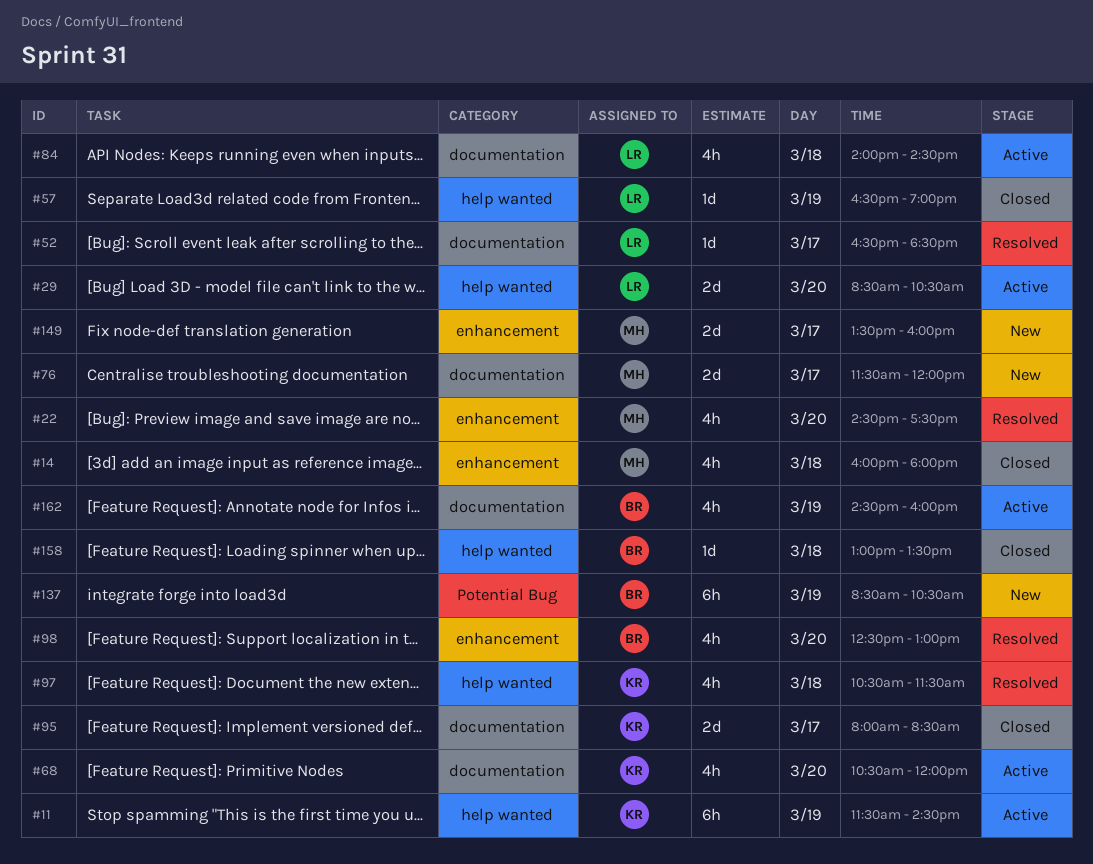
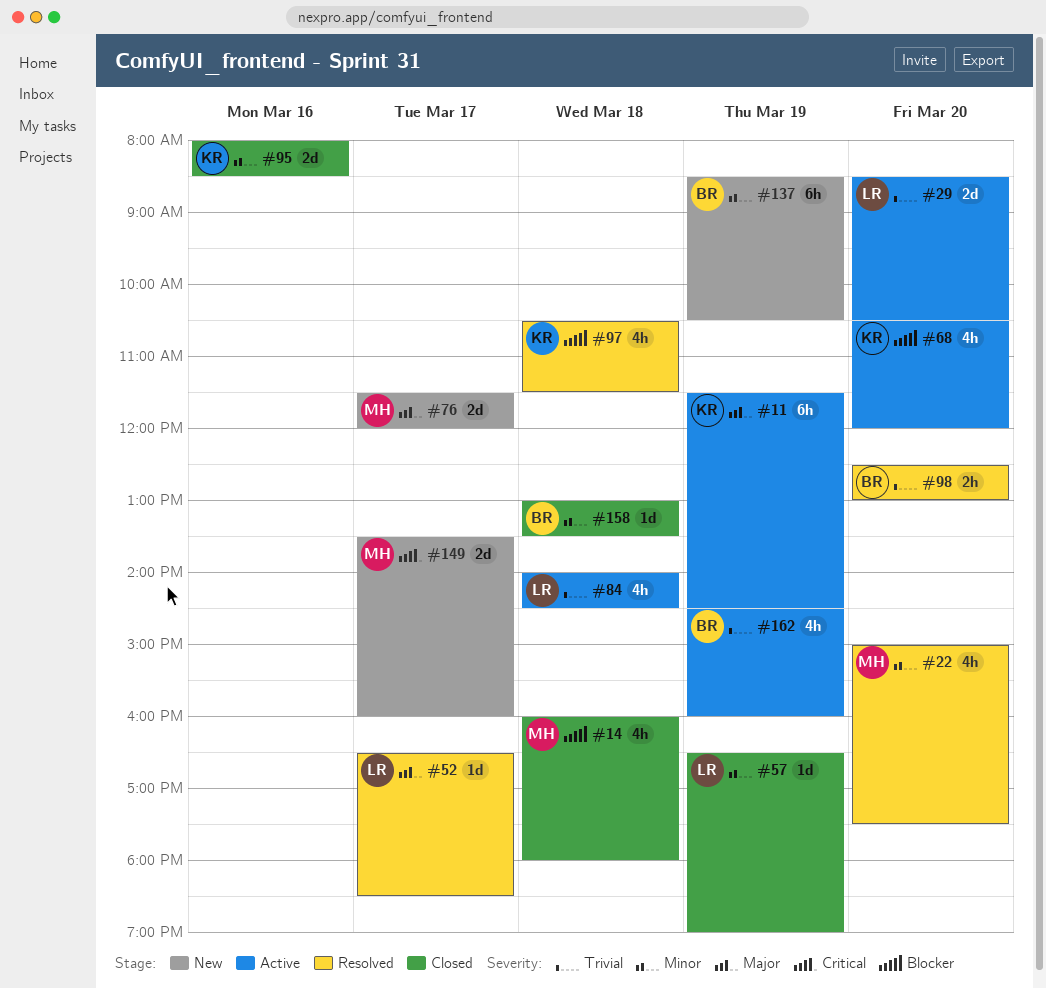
#22, begins: 14:30 -> 15:00
#95, day: Mar 17 -> Mar 16
#98, estimate: 4h -> 2h

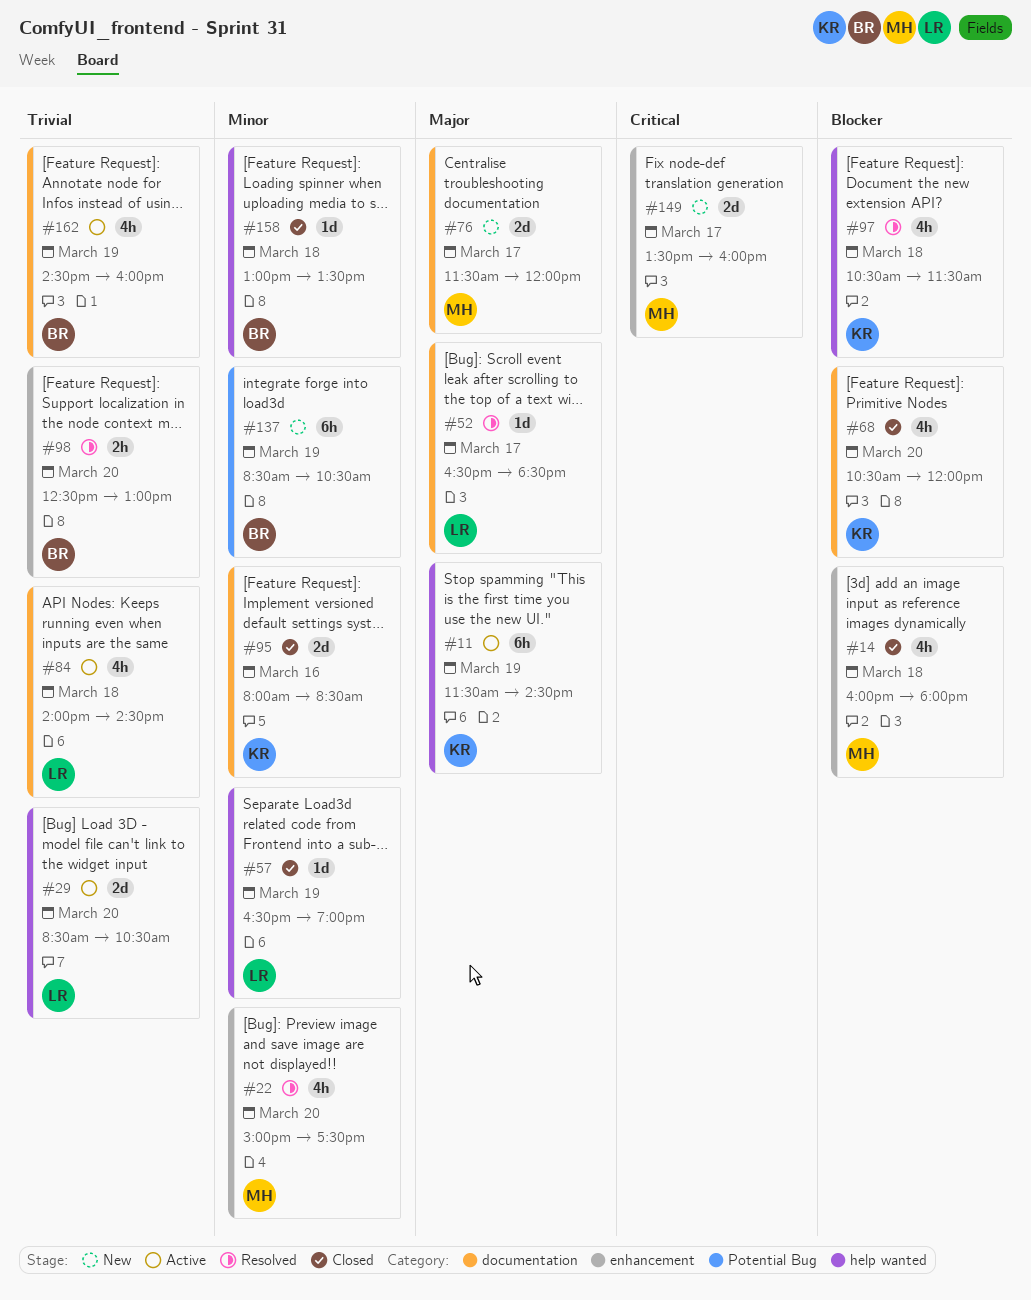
#68, status: Active -> Closed

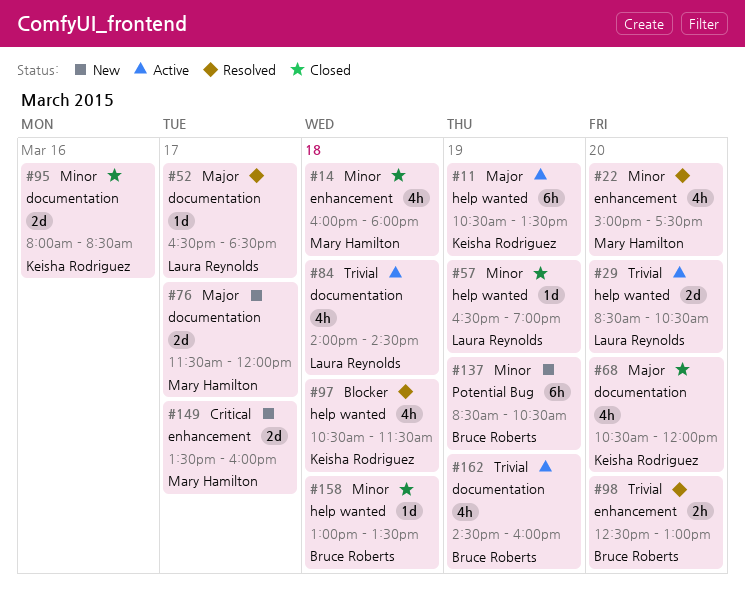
#11, begins: 11:30 -> 10:30
#11, ends: 14:30 -> 13:30
#14, priority: Blocker -> Minor
#68, priority: Blocker -> Major

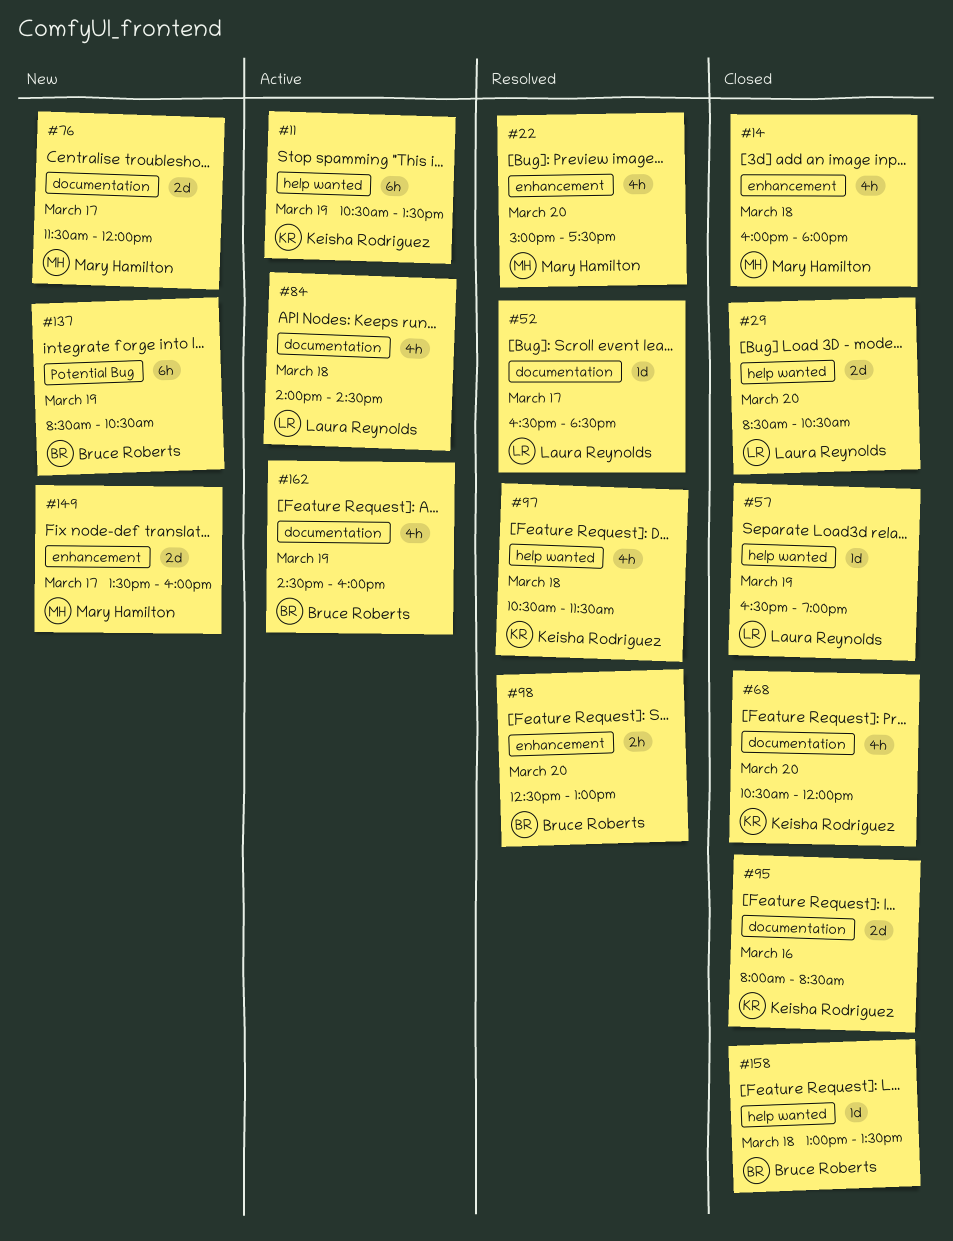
#29, status: Active -> Closed

